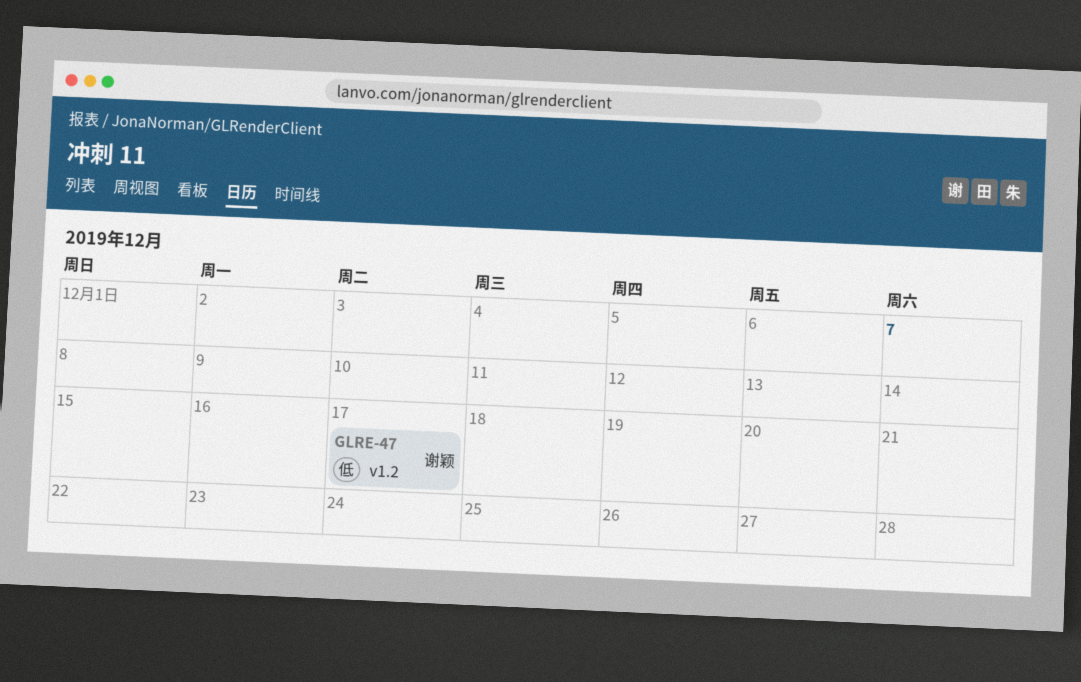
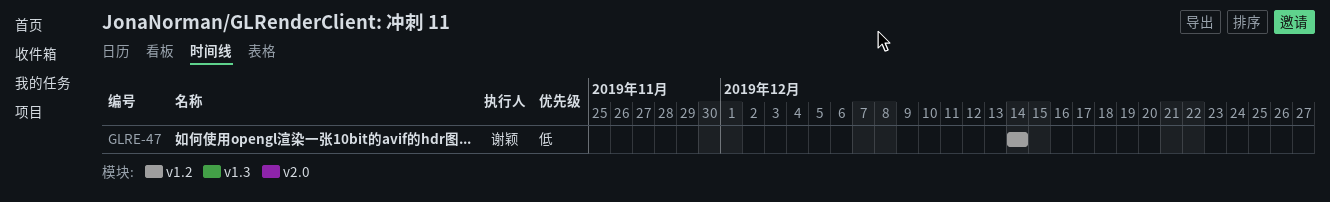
GLRE-47, due: Dec 17 -> Dec 14

